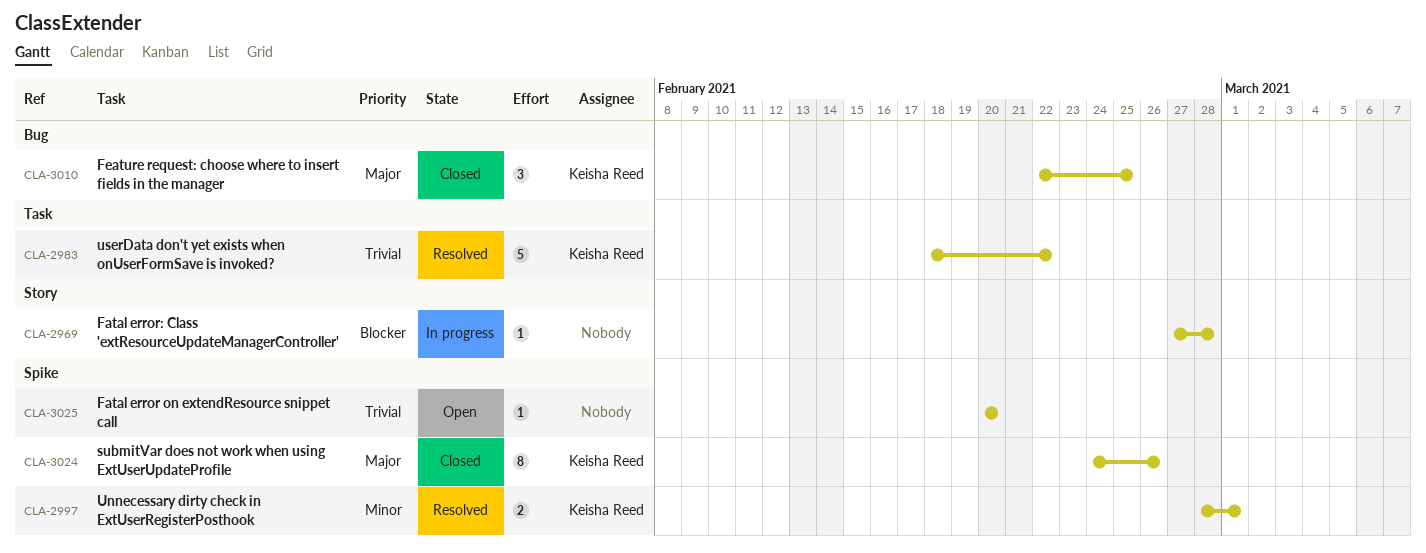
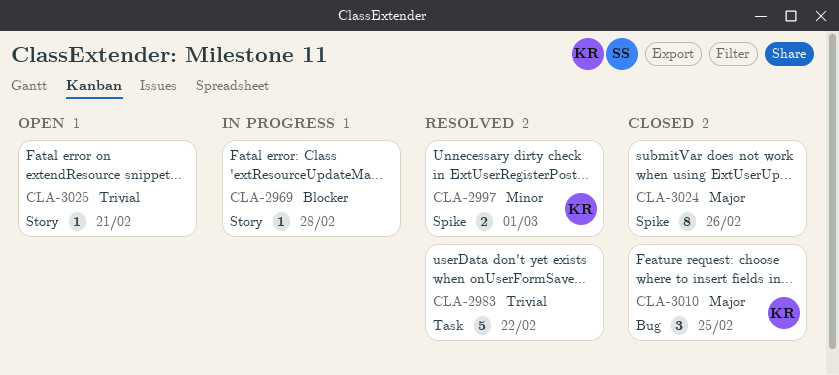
CLA-2983, owner: Keisha Reed -> none
CLA-3024, owner: Keisha Reed -> none
CLA-3025, label: Spike -> Story
CLA-3025, due: Feb 20 -> Feb 21

